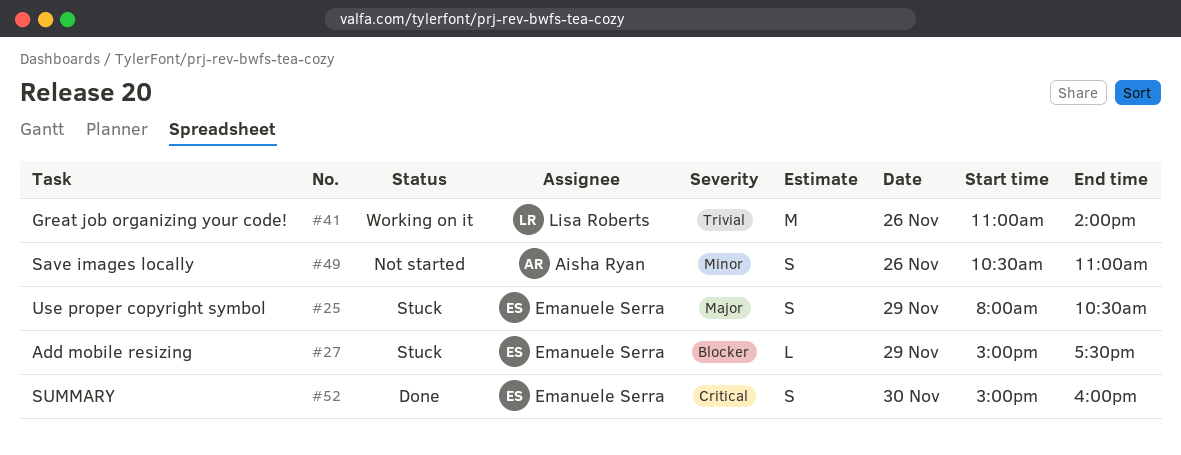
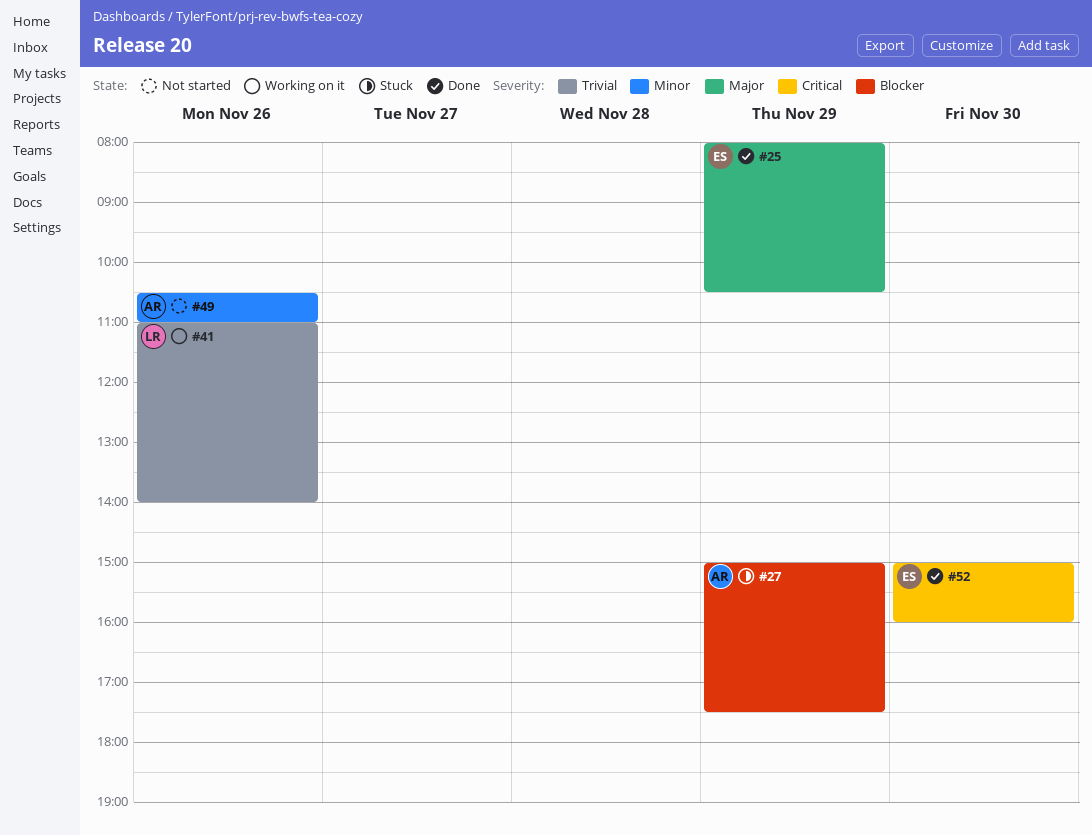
#25, status: Stuck -> Done
#27, owner: Emanuele Serra -> Aisha Ryan

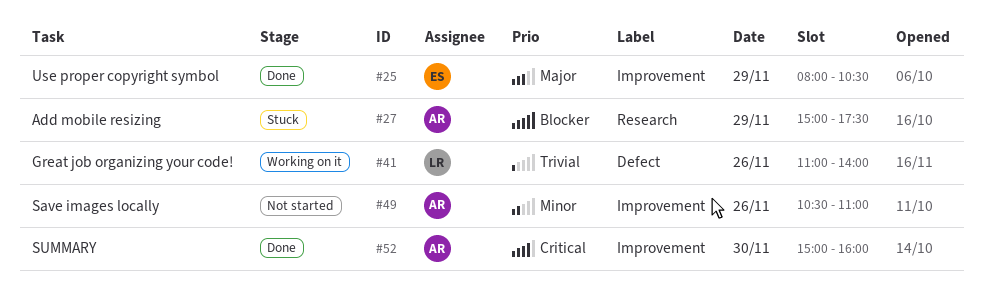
#52, owner: ES -> AR

